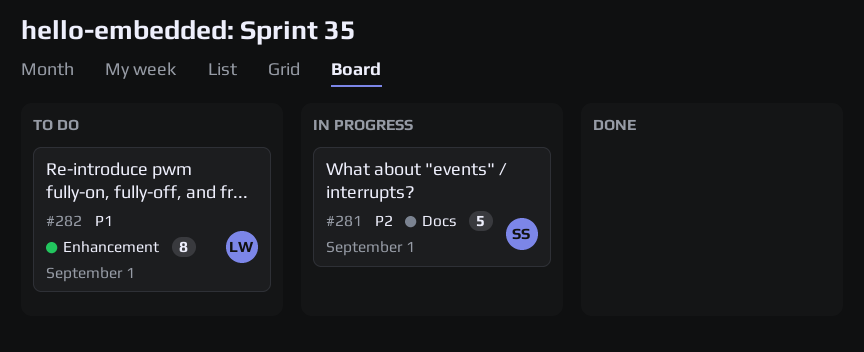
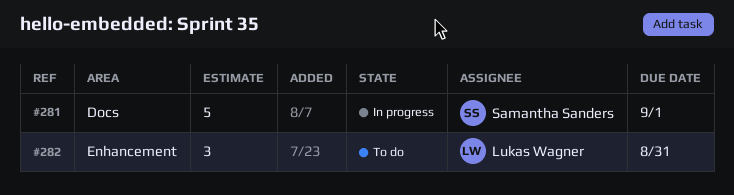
#282, estimate: 8 -> 3
#282, due: Sep 1 -> Aug 31

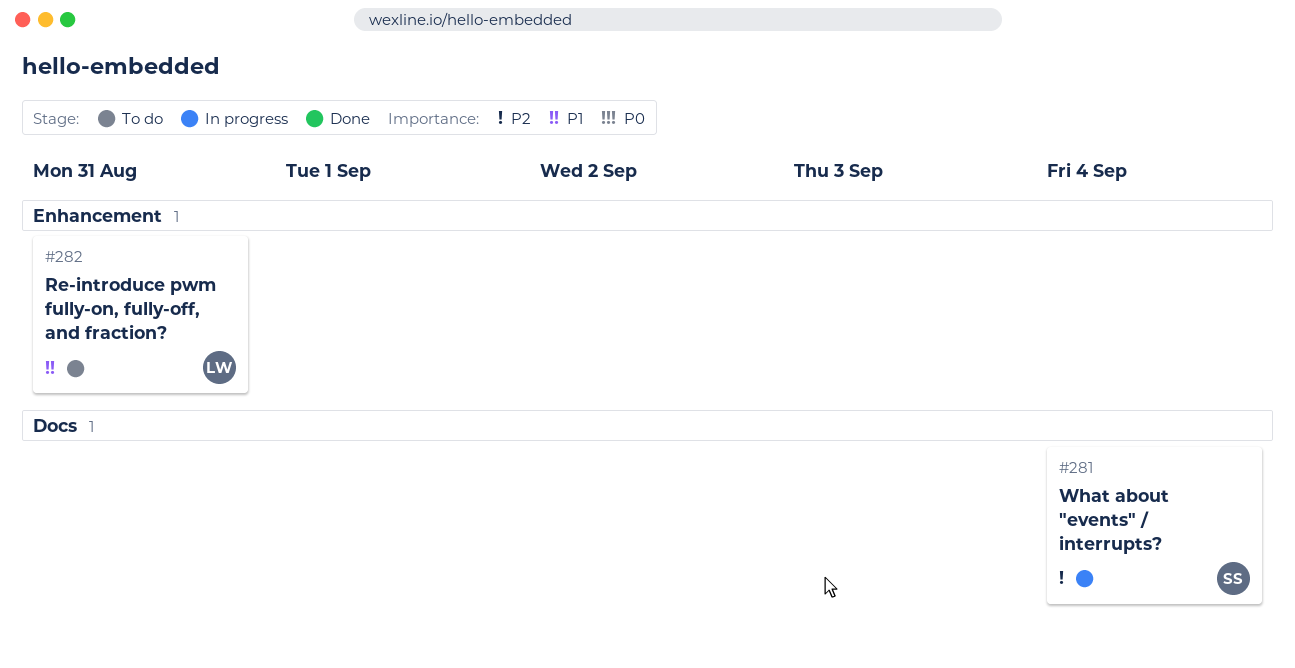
#281, due: Sep 1 -> Sep 4

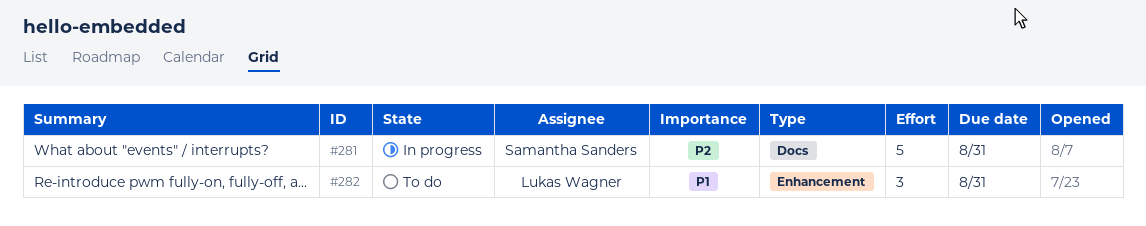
#281, due: Sep 4 -> Aug 31

